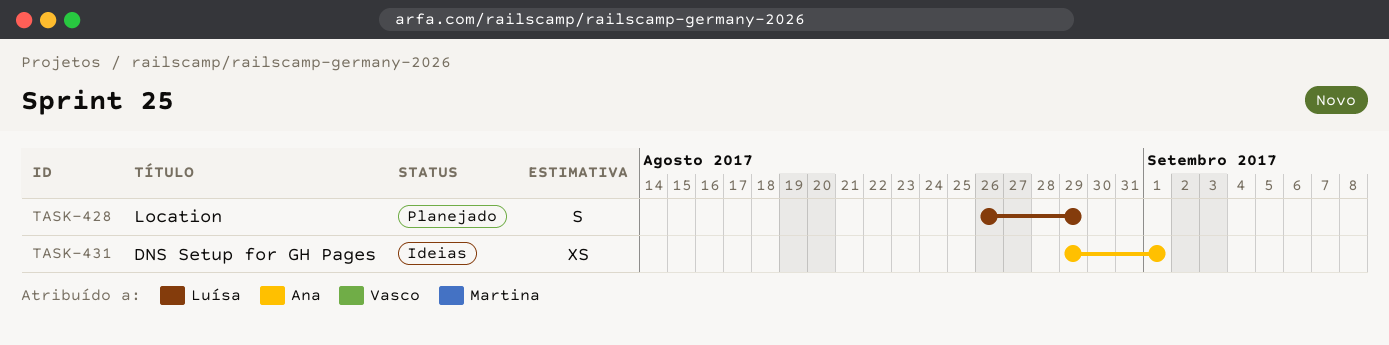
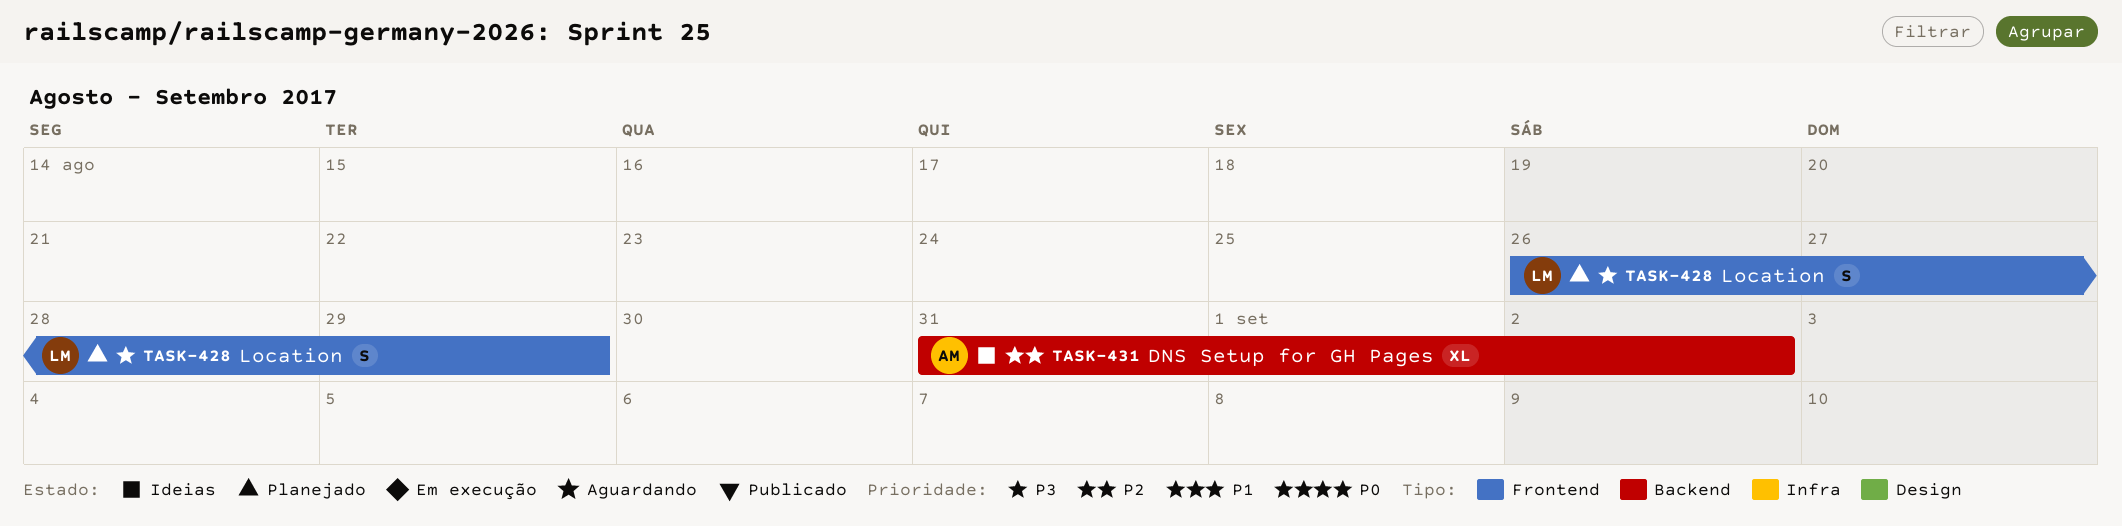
TASK-431, estimate: XS -> XL
TASK-431, start: Aug 29 -> Aug 31
TASK-431, due: Sep 1 -> Sep 2

